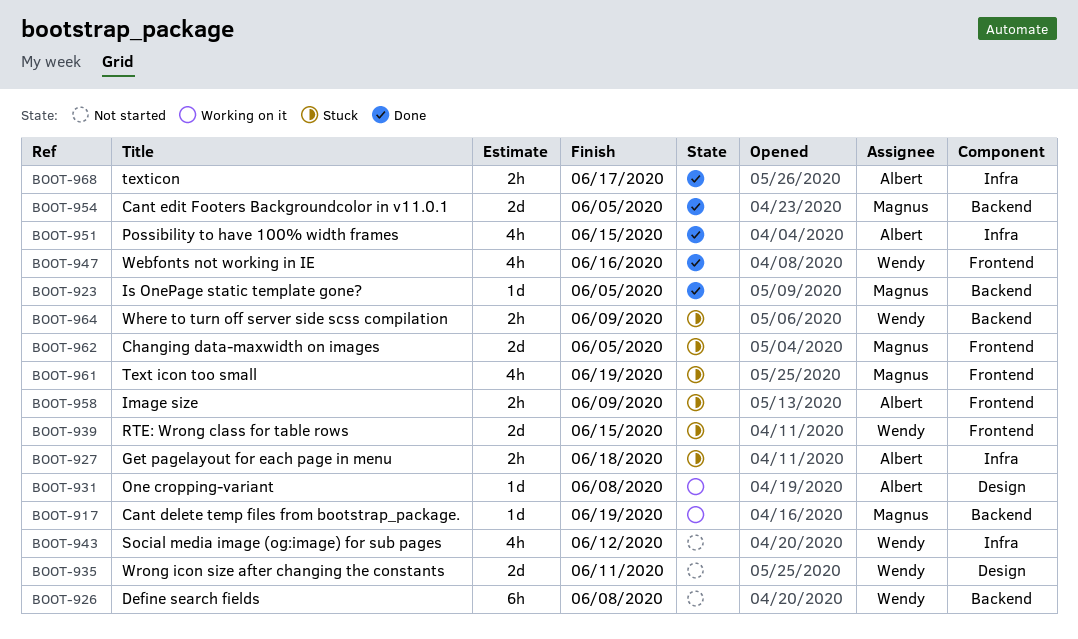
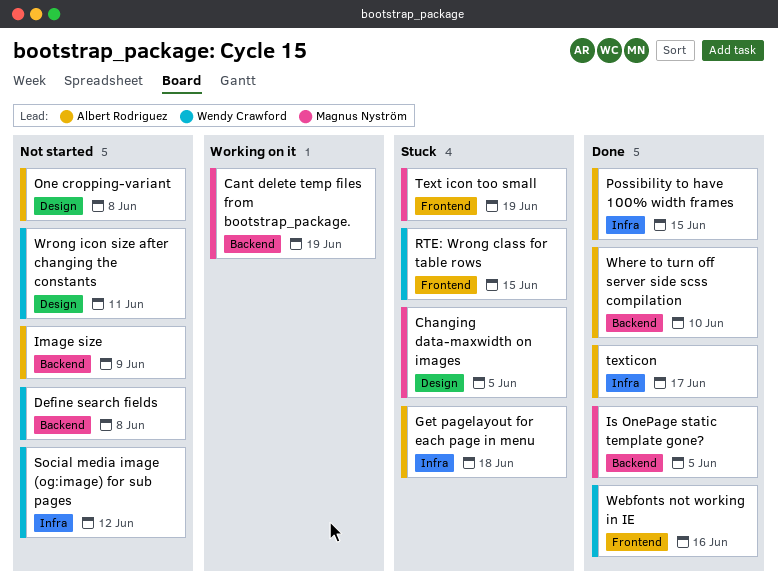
Cant edit Footers Backgroundcolor in v11.0.1: present -> none
Changing data-maxwidth on images, label: Frontend -> Design
Image size, status: Stuck -> Not started
Image size, label: Frontend -> Backend
One cropping-variant, status: Working on it -> Not started
Where to turn off server side scss compilation, status: Stuck -> Done
Where to turn off server side scss compilation, owner: Wendy Crawford -> Albert Rodriguez
Where to turn off server side scss compilation, due: Jun 9 -> Jun 10

